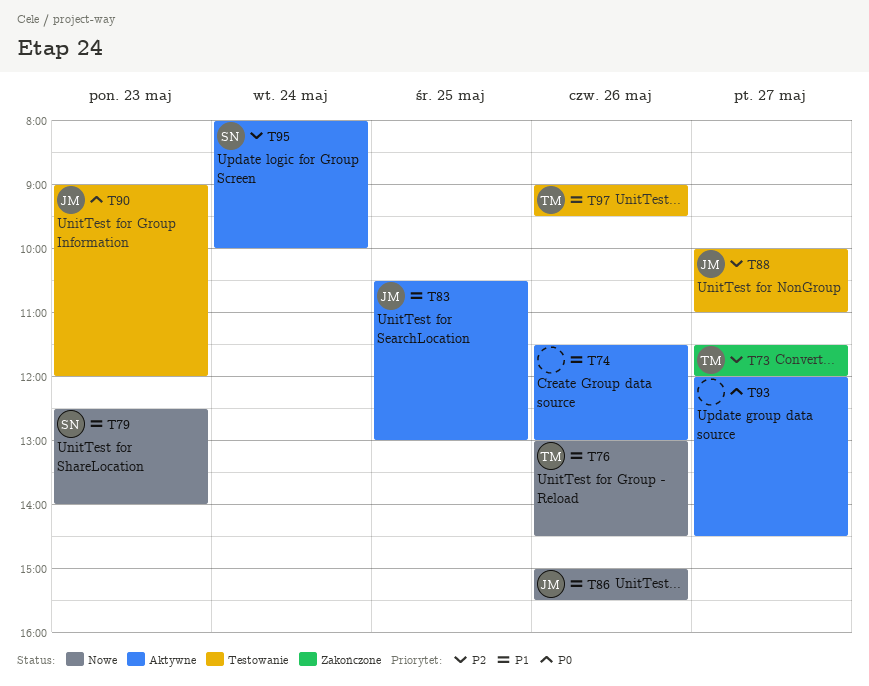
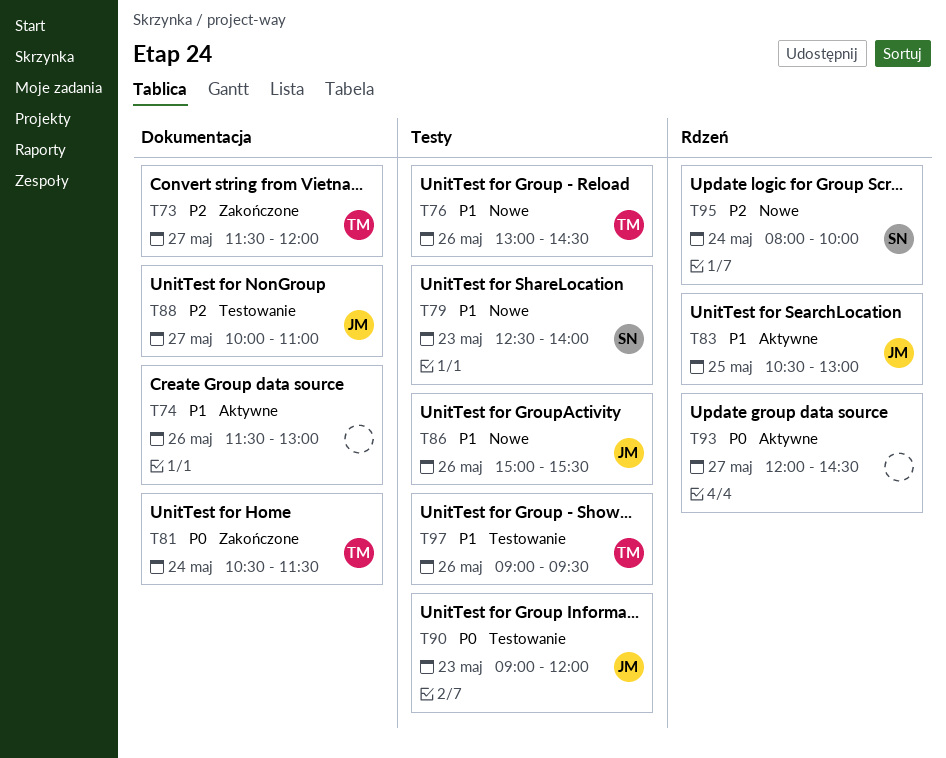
T81: none -> present
T95, status: Aktywne -> Nowe

